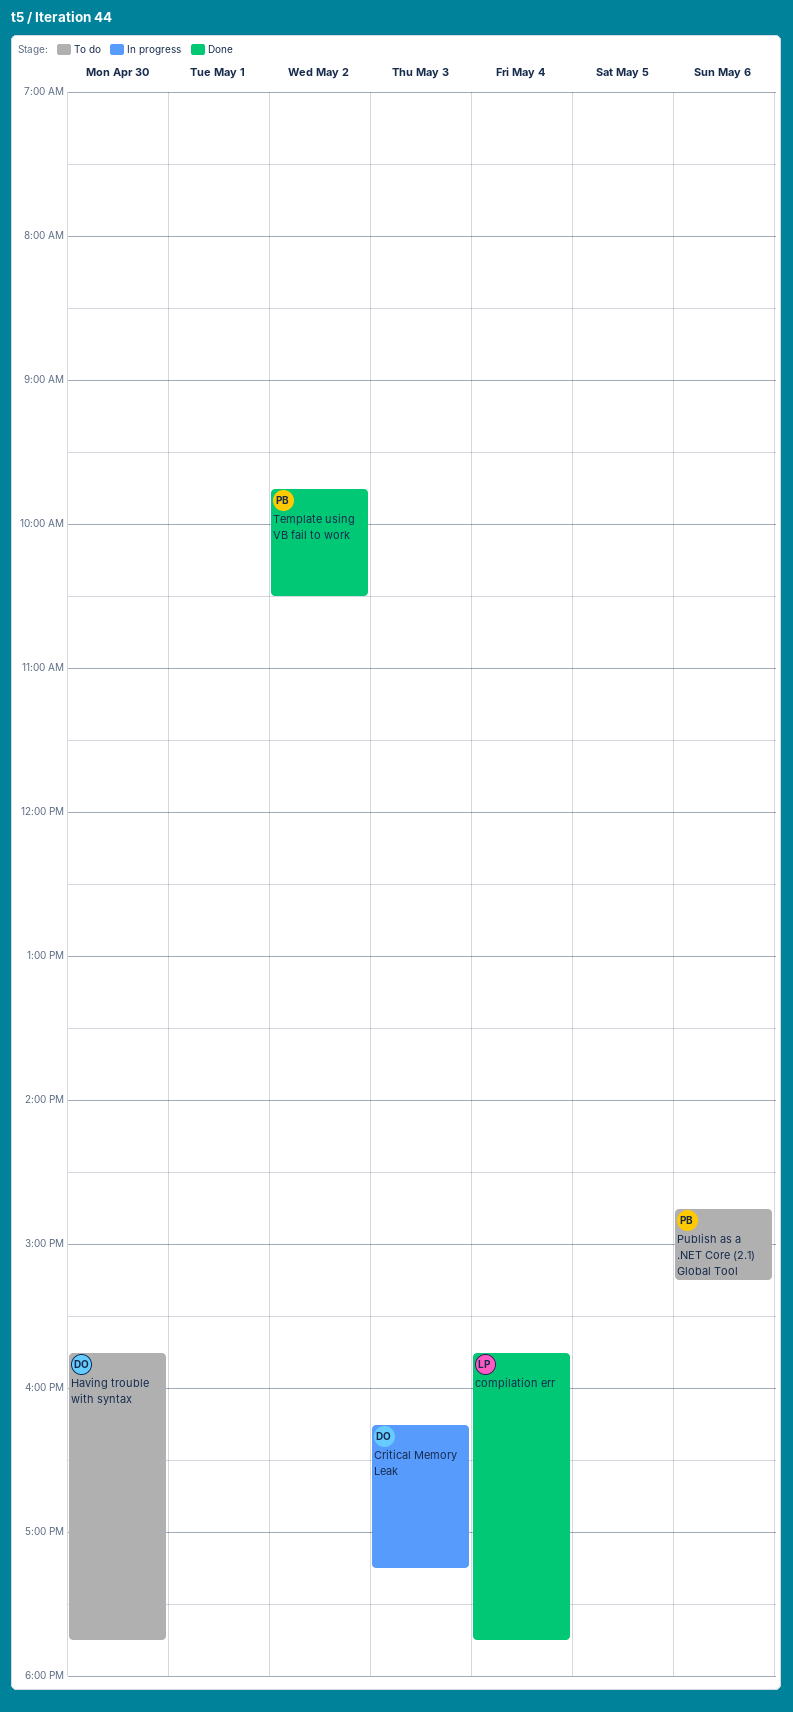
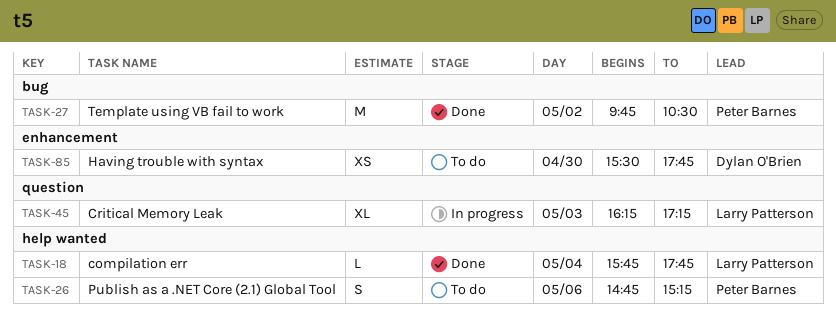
Critical Memory Leak, owner: Dylan O'Brien -> Larry Patterson
Having trouble with syntax, begins: 15:45 -> 15:30

